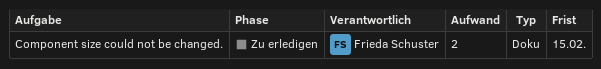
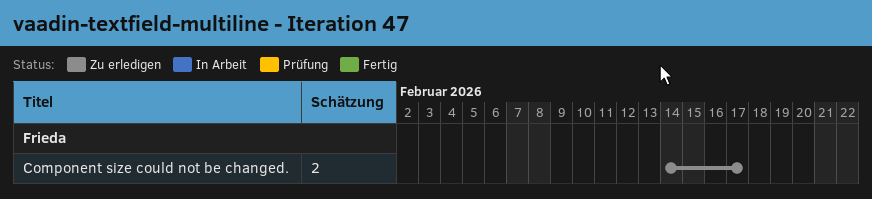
Component size could not be changed., due: Feb 15 -> Feb 17

